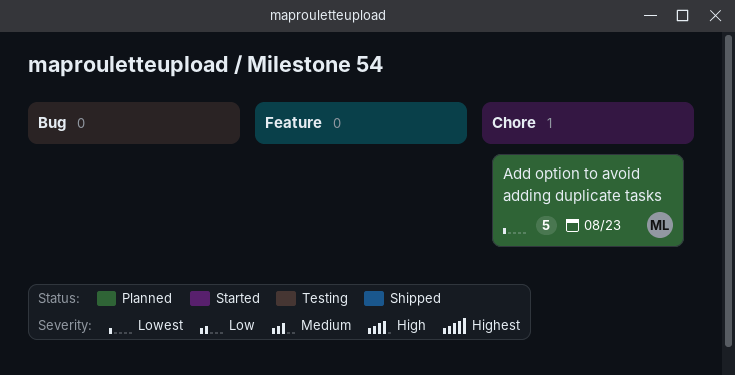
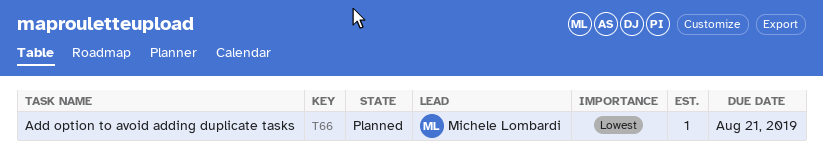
Add option to avoid adding duplicate tasks, estimate: 5 -> 1
Add option to avoid adding duplicate tasks, due: Aug 23 -> Aug 21

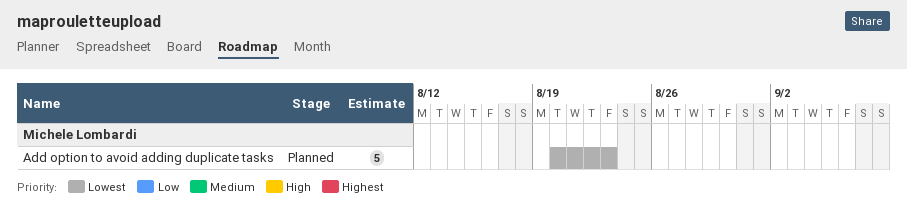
Add option to avoid adding duplicate tasks, estimate: 1 -> 5
Add option to avoid adding duplicate tasks, due: Aug 21 -> Aug 23

